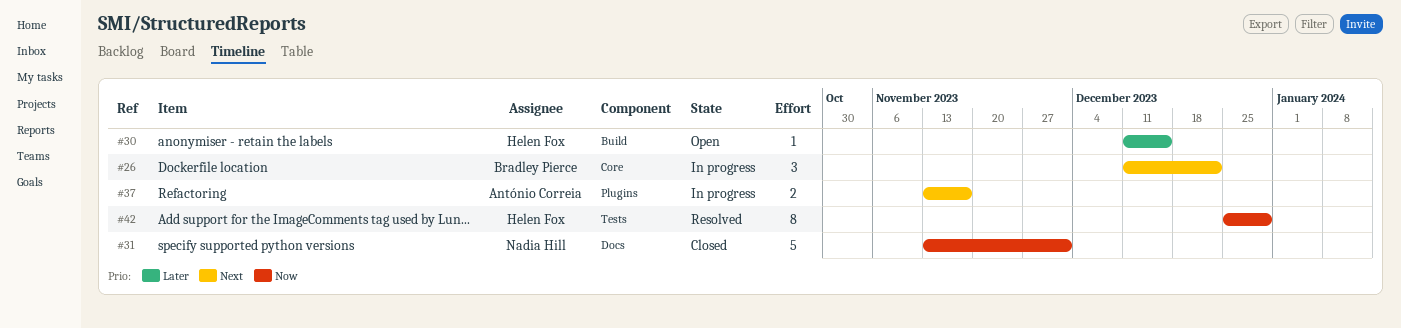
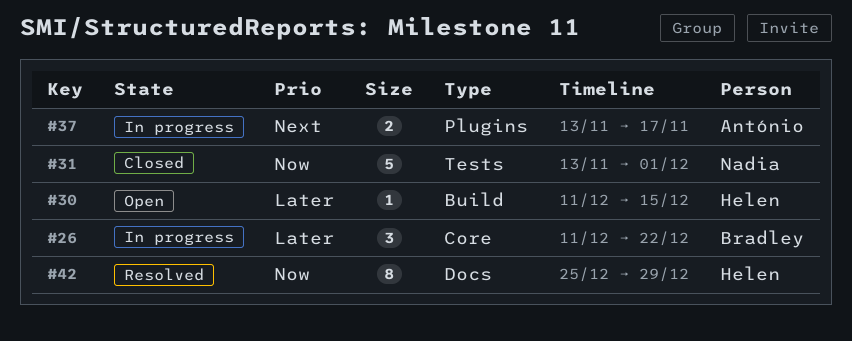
#26, priority: Next -> Later
#31, label: Docs -> Tests
#42, label: Tests -> Docs

